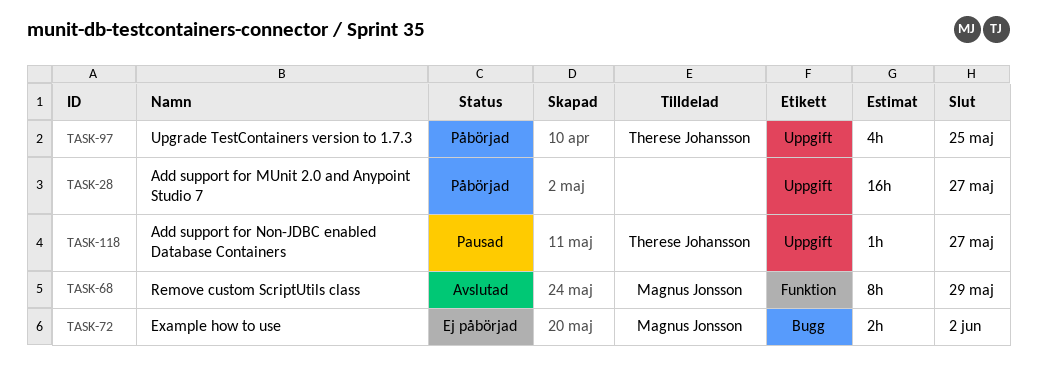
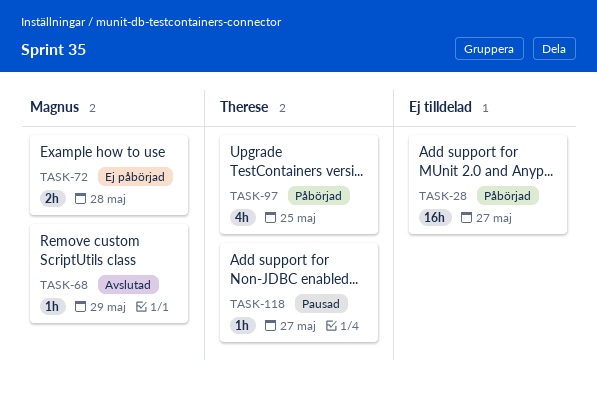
TASK-68, estimate: 8h -> 1h
TASK-72, due: Jun 2 -> May 28

